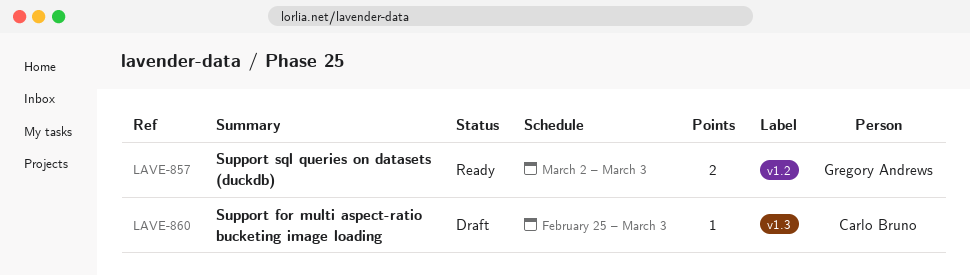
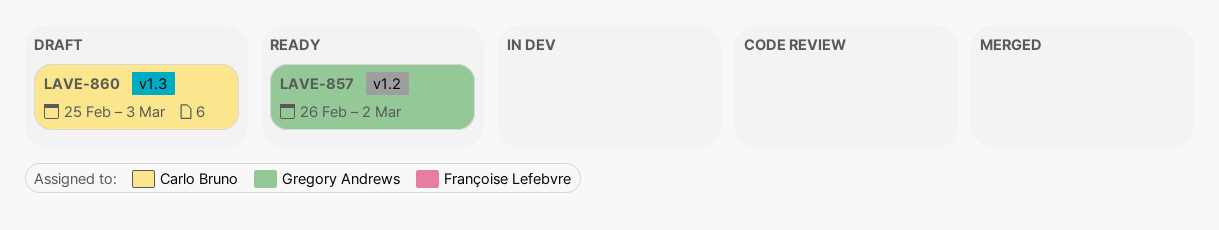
LAVE-857, start: Mar 2 -> Feb 26
LAVE-857, due: Mar 3 -> Mar 2

